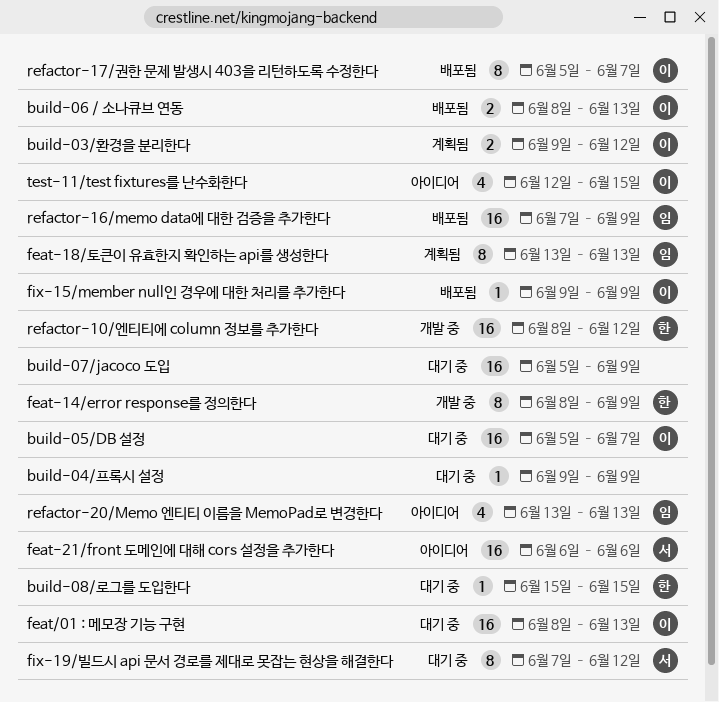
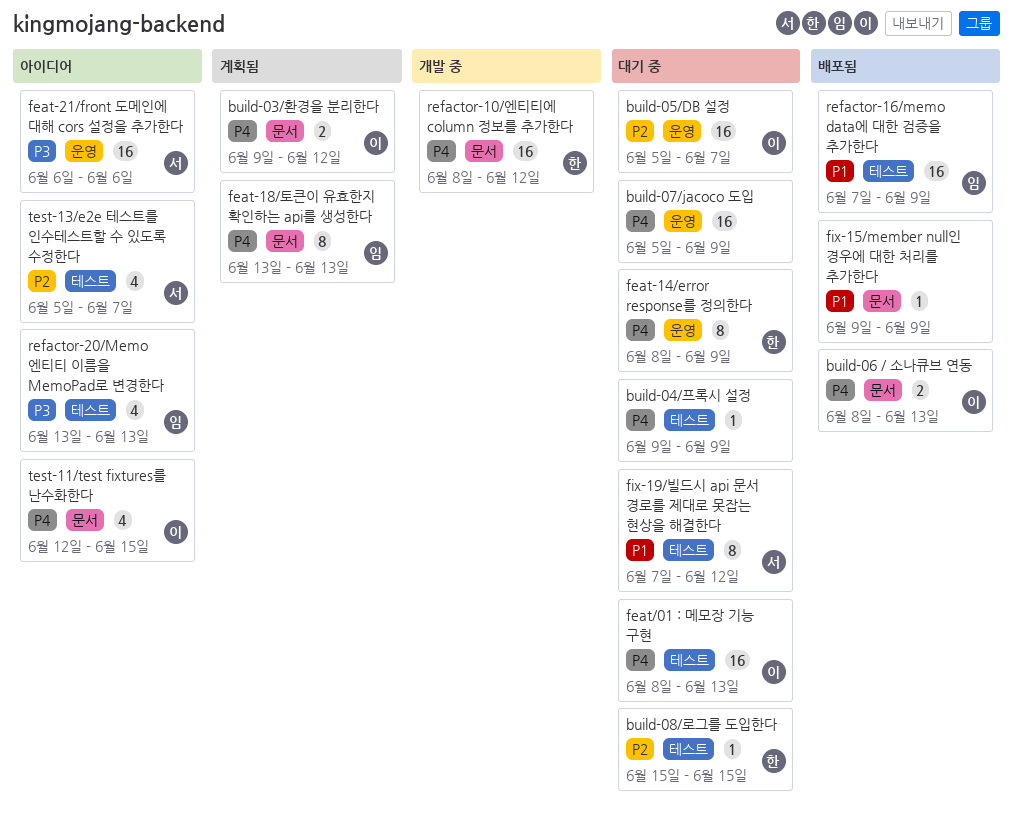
feat-14/error response를 정의한다, status: 개발 중 -> 대기 중
fix-15/member null인 경우에 대한 처리를 추가한다, owner: 이 -> none
refactor-17/권한 문제 발생시 403을 리턴하도록 수정한다: present -> none
test-13/e2e 테스트를 인수테스트할 수 있도록 수정한다: none -> present

